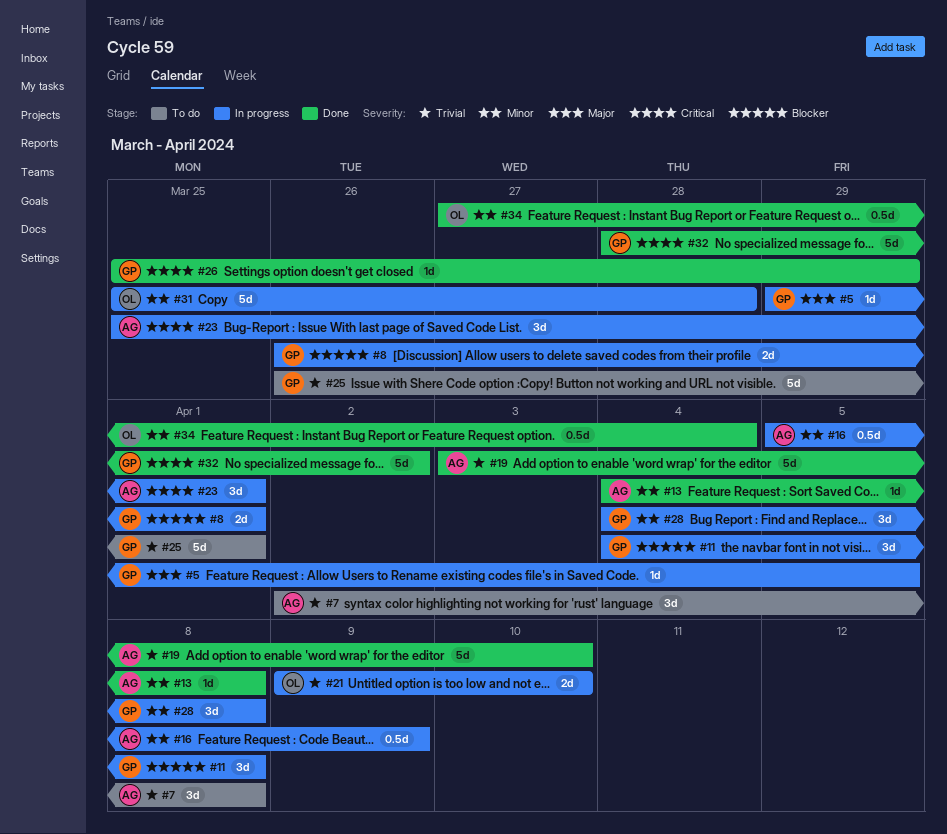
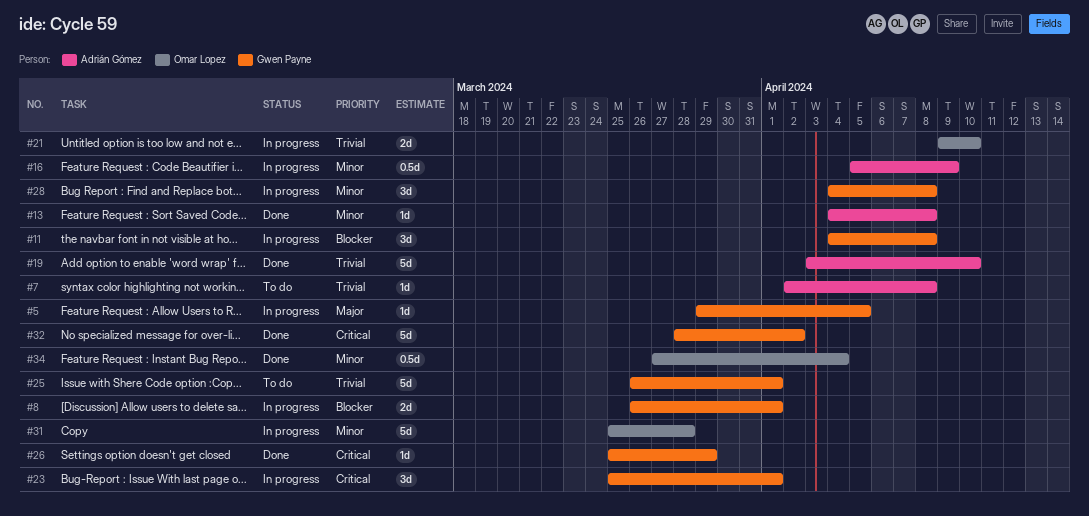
#7, estimate: 3d -> 1d
#23, owner: Adrián Gómez -> Gwen Payne

